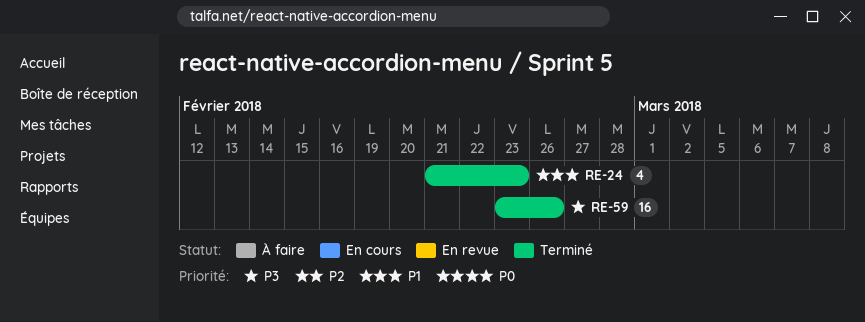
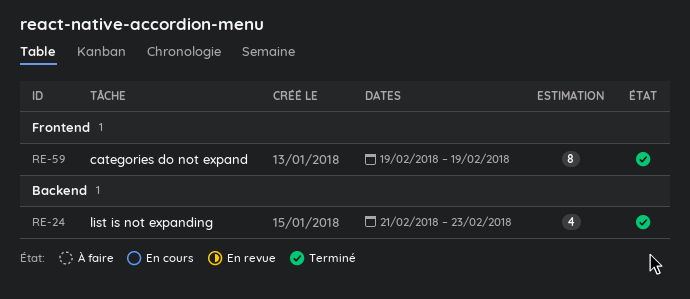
RE-59, estimate: 16 -> 8
RE-59, start: Feb 23 -> Feb 19
RE-59, due: Feb 26 -> Feb 19

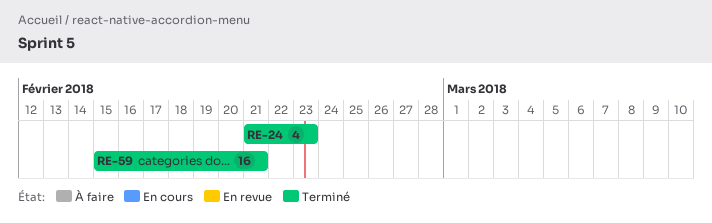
RE-59, estimate: 8 -> 16
RE-59, start: Feb 19 -> Feb 15
RE-59, due: Feb 19 -> Feb 21

